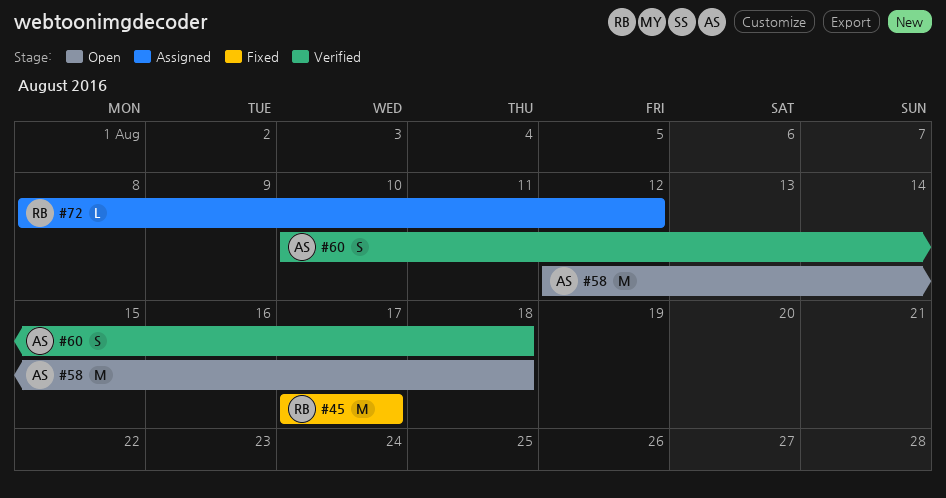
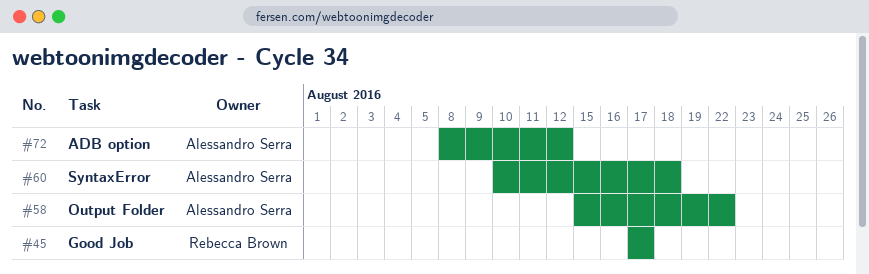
#58, start: Aug 12 -> Aug 15
#58, due: Aug 18 -> Aug 22
#72, owner: Rebecca Brown -> Alessandro Serra

